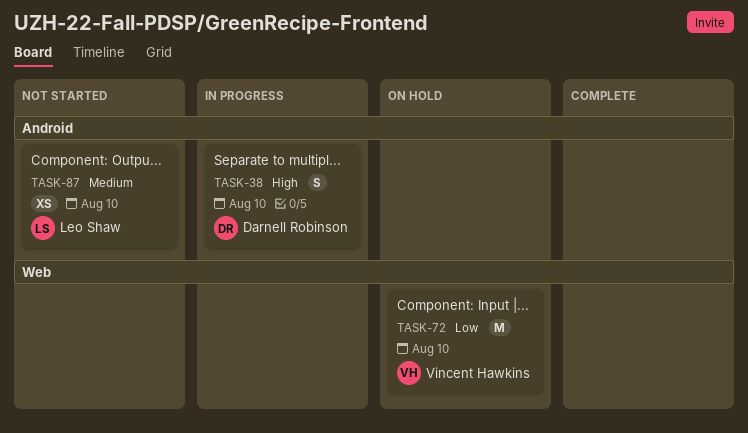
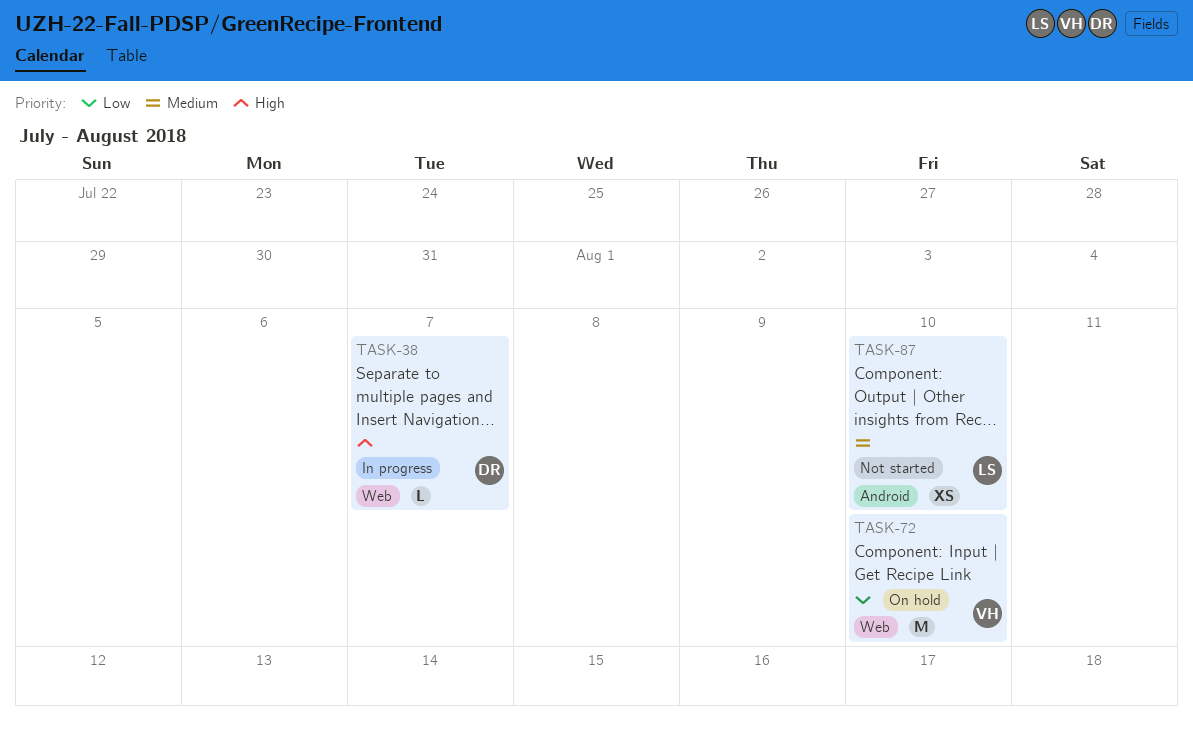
TASK-38, label: Android -> Web
TASK-38, estimate: S -> L
TASK-38, due: Aug 10 -> Aug 7

